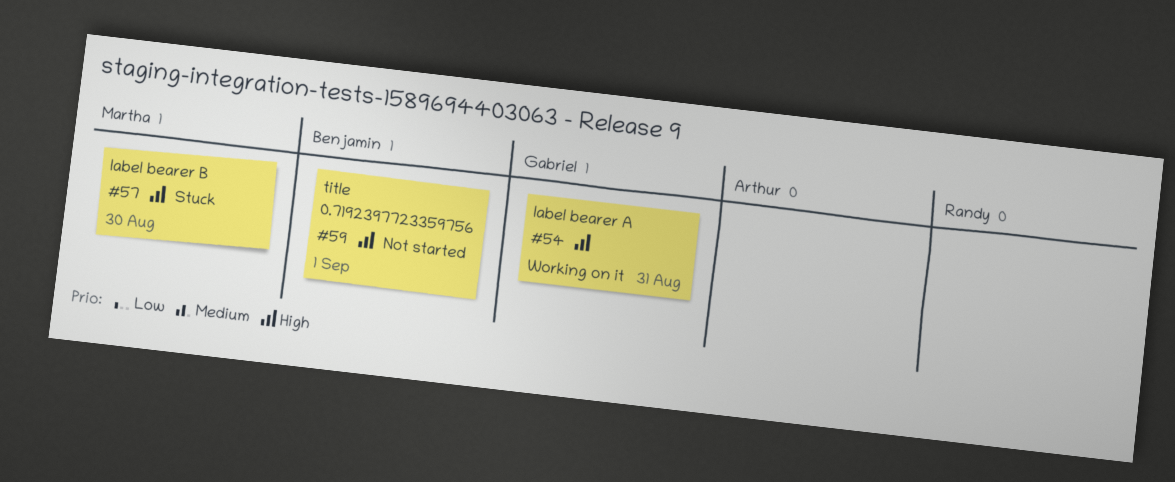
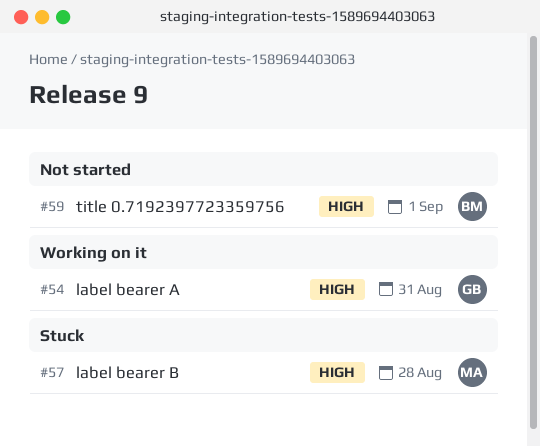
#57, due: Aug 30 -> Aug 28

